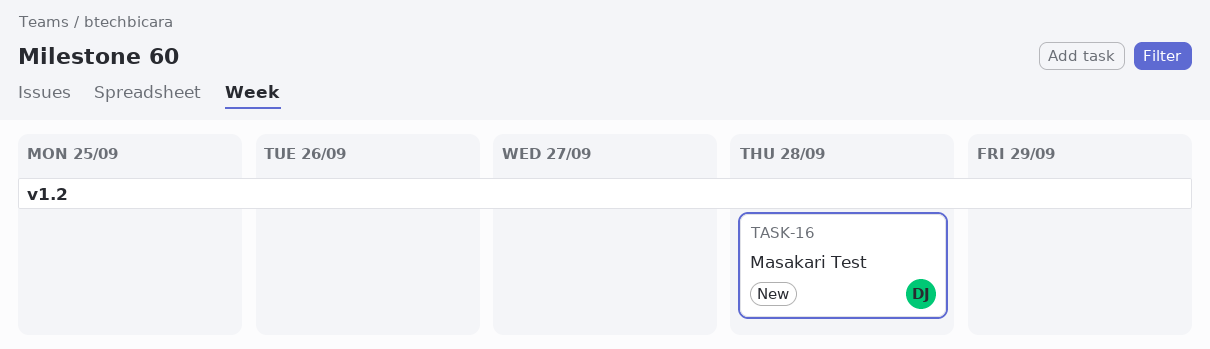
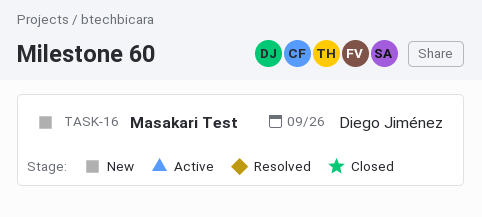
TASK-16, due: Sep 28 -> Sep 26

